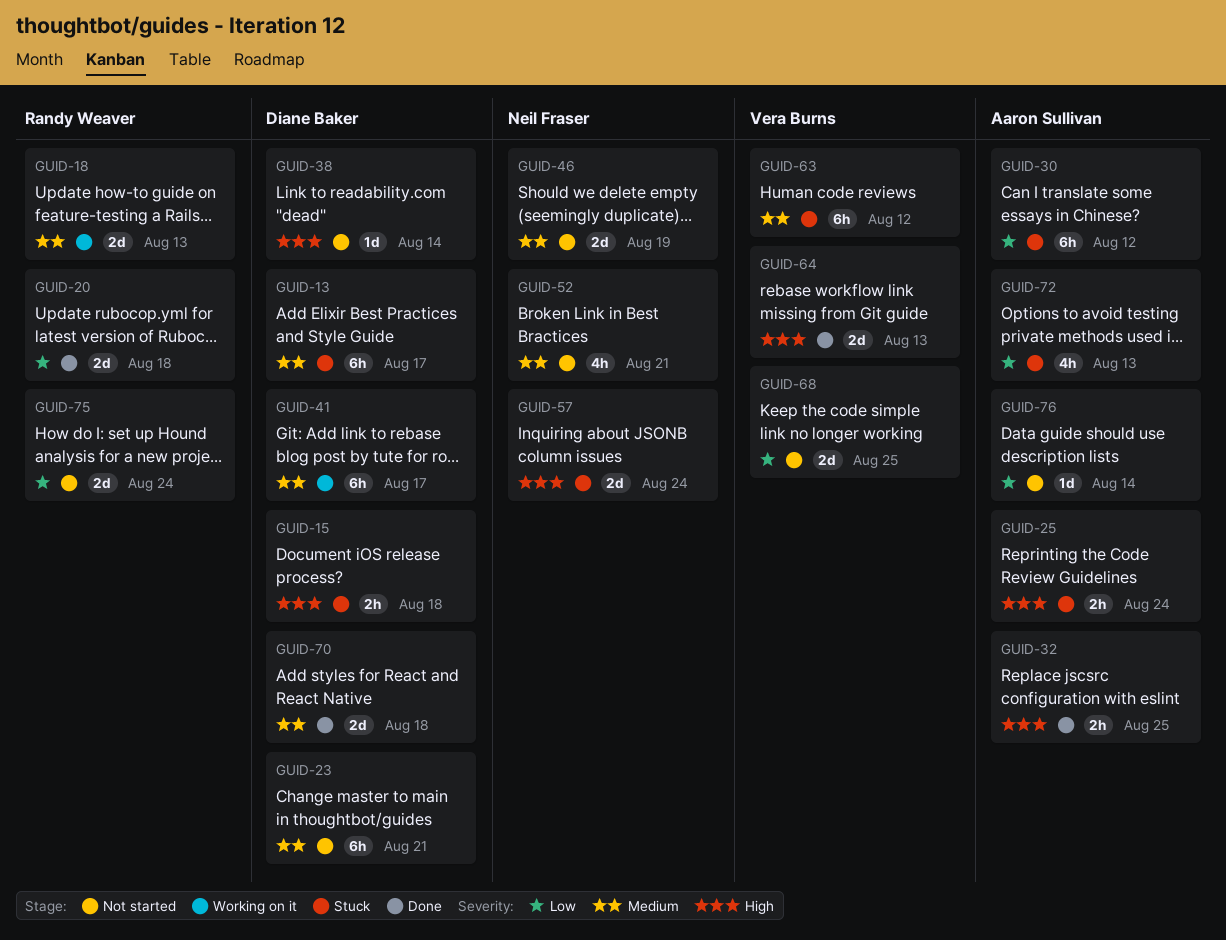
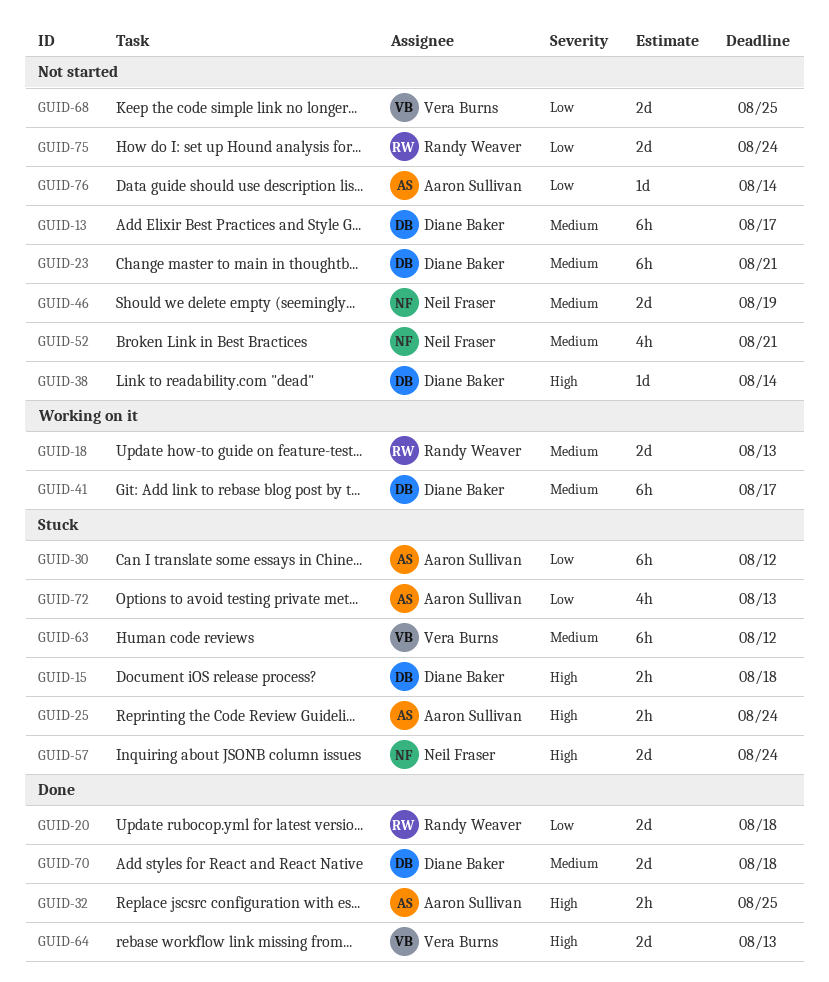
GUID-13, status: Stuck -> Not started

